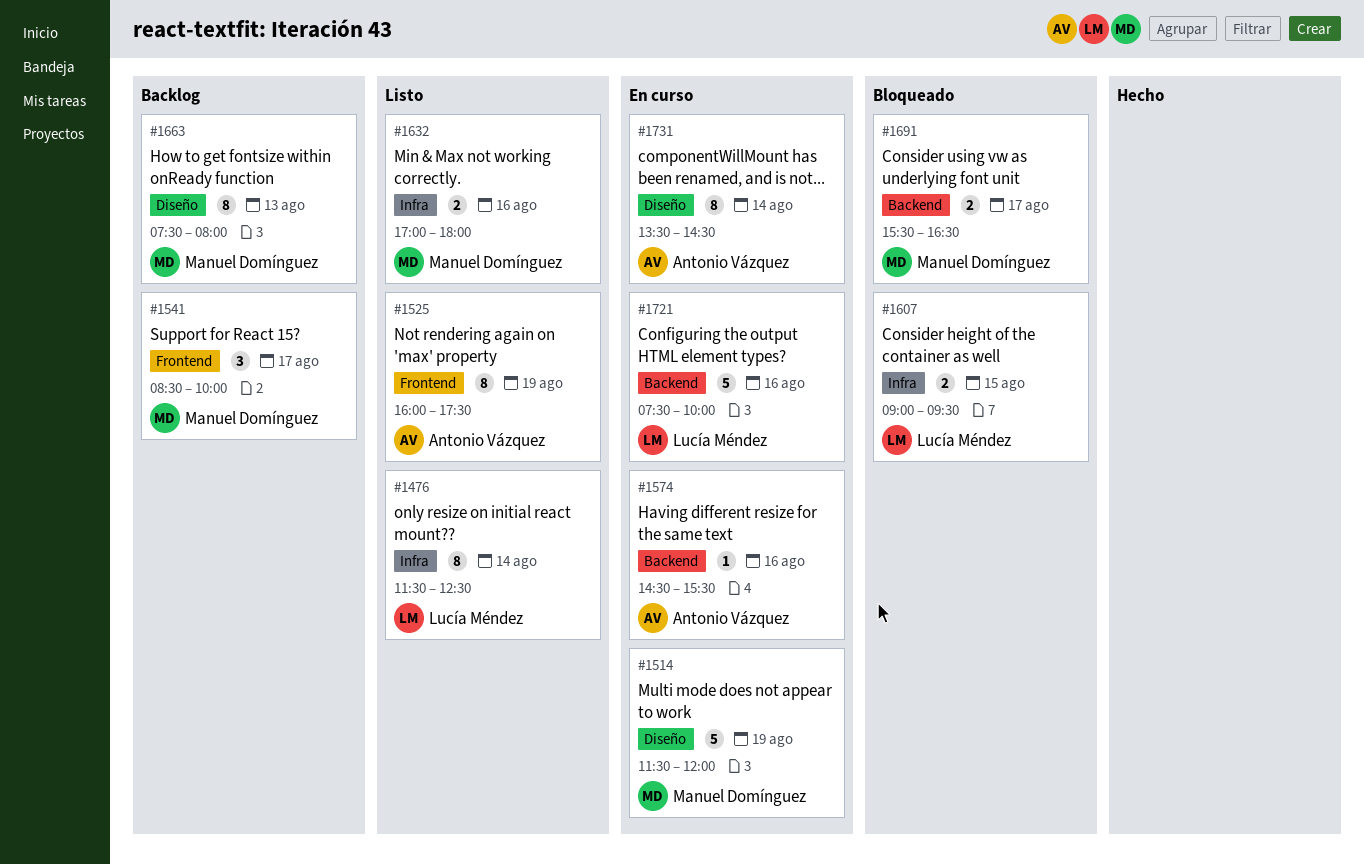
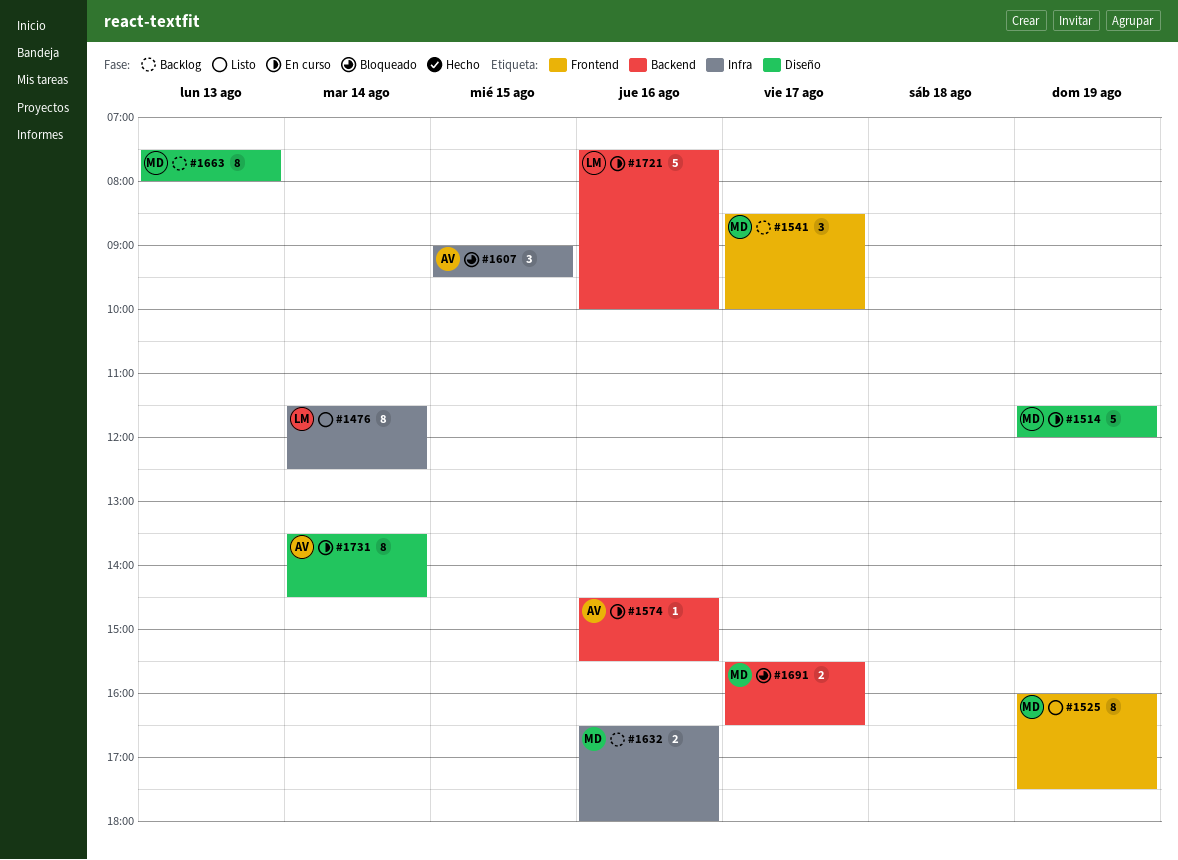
#1525, owner: Antonio Vázquez -> Manuel Domínguez
#1607, owner: Lucía Méndez -> Antonio Vázquez
#1607, estimate: 2 -> 3
#1632, status: Listo -> Backlog
#1632, begins: 17:00 -> 16:30

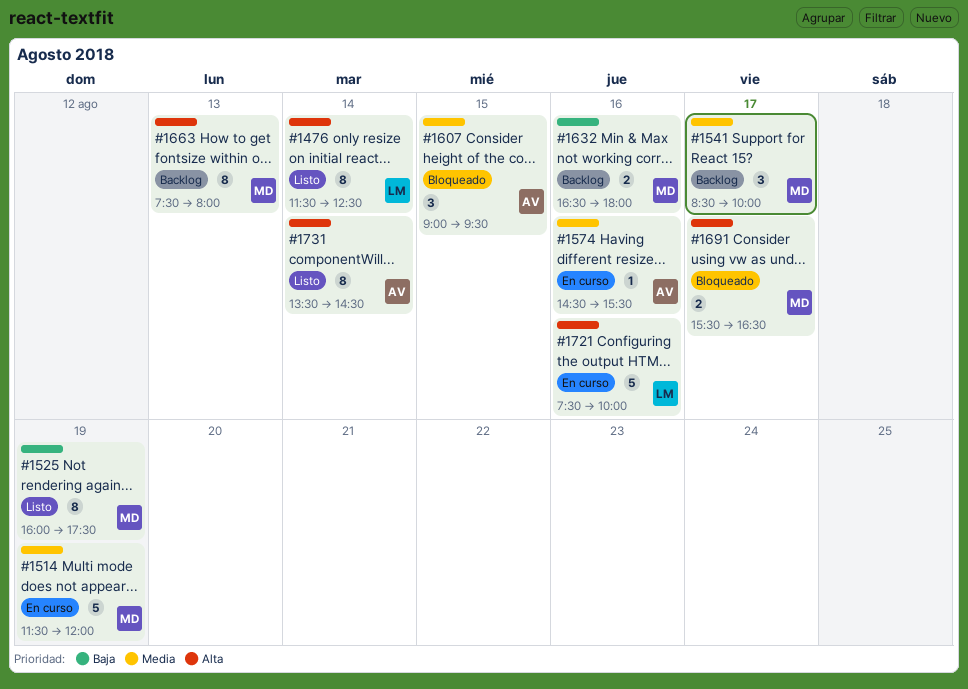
#1731, status: En curso -> Listo

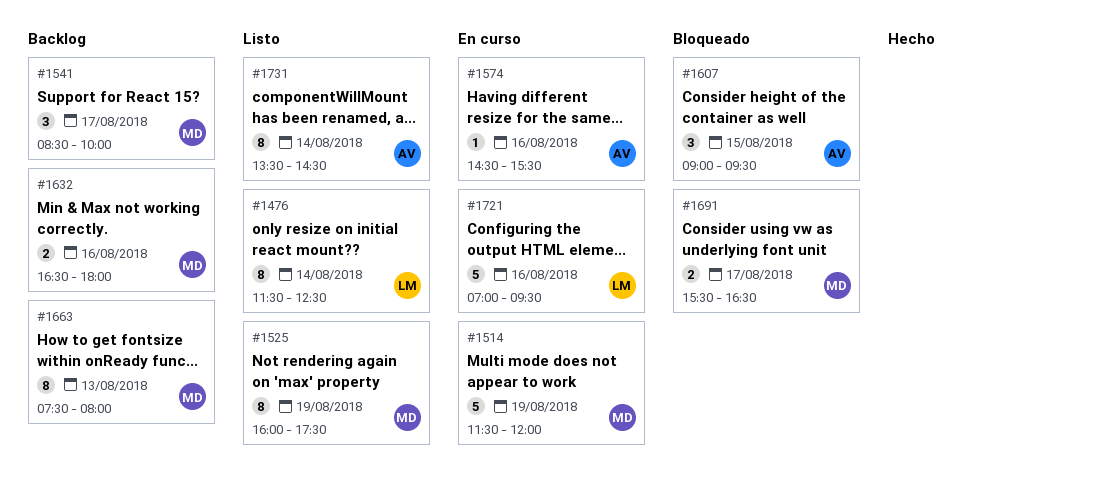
#1721, begins: 07:30 -> 07:00
#1721, ends: 10:00 -> 09:30

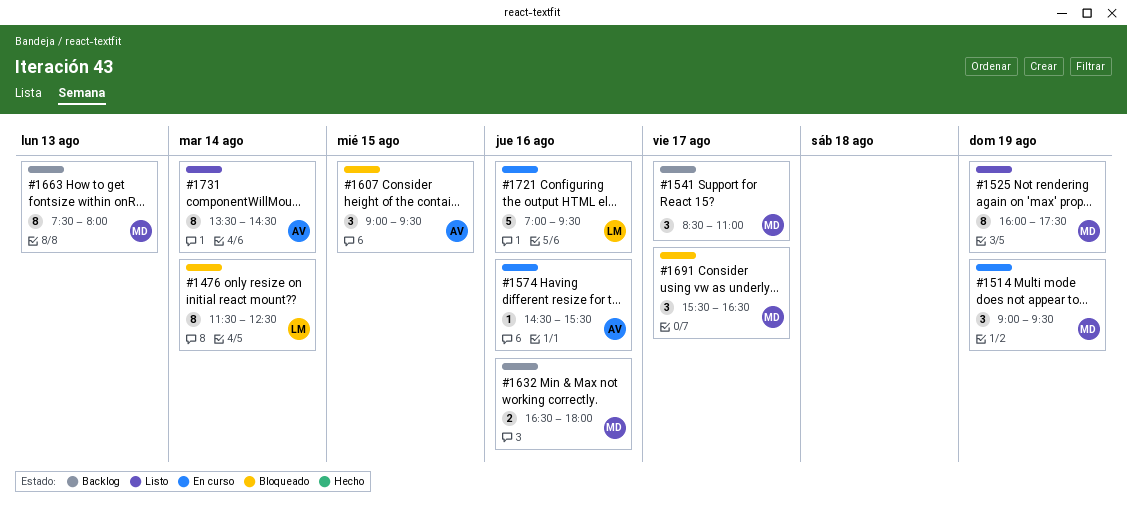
#1476, status: Listo -> Bloqueado
#1514, estimate: 5 -> 3
#1514, begins: 11:30 -> 09:00
#1514, ends: 12:00 -> 09:30
#1541, ends: 10:00 -> 11:00
#1691, estimate: 2 -> 3

